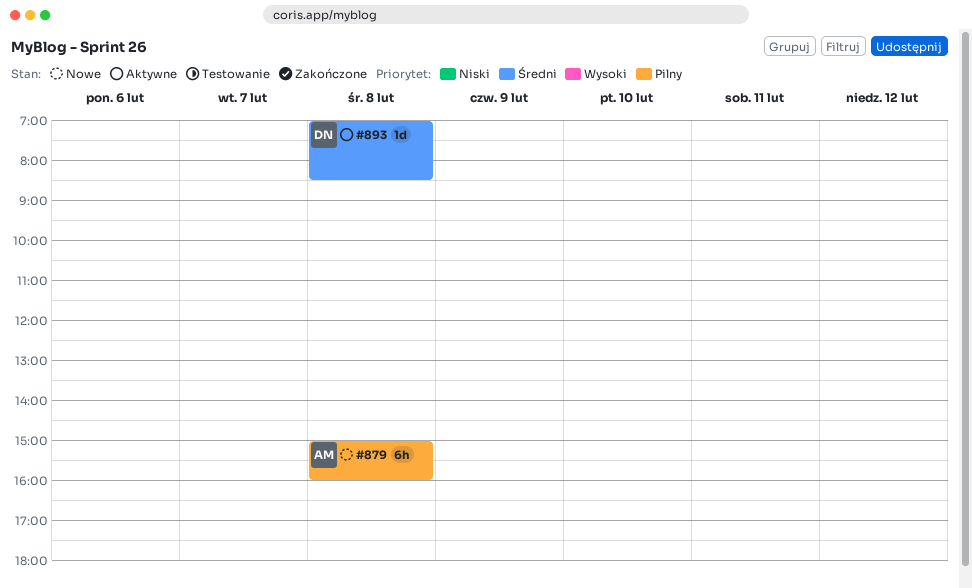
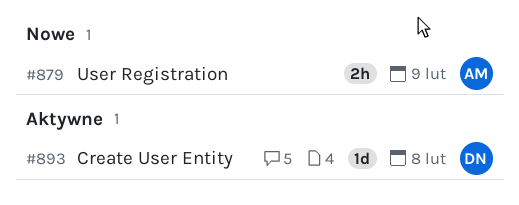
#879, estimate: 6h -> 2h
#879, day: Feb 8 -> Feb 9

